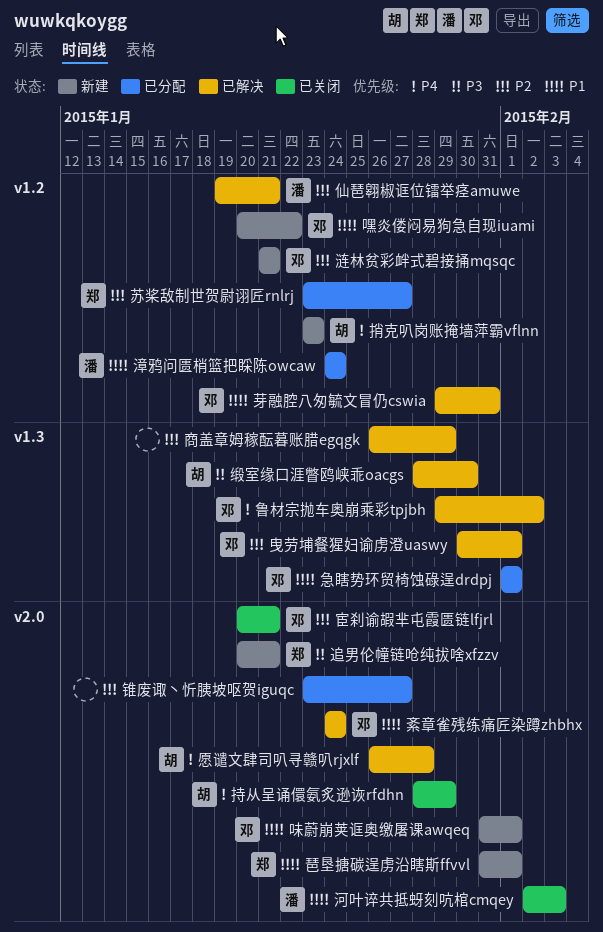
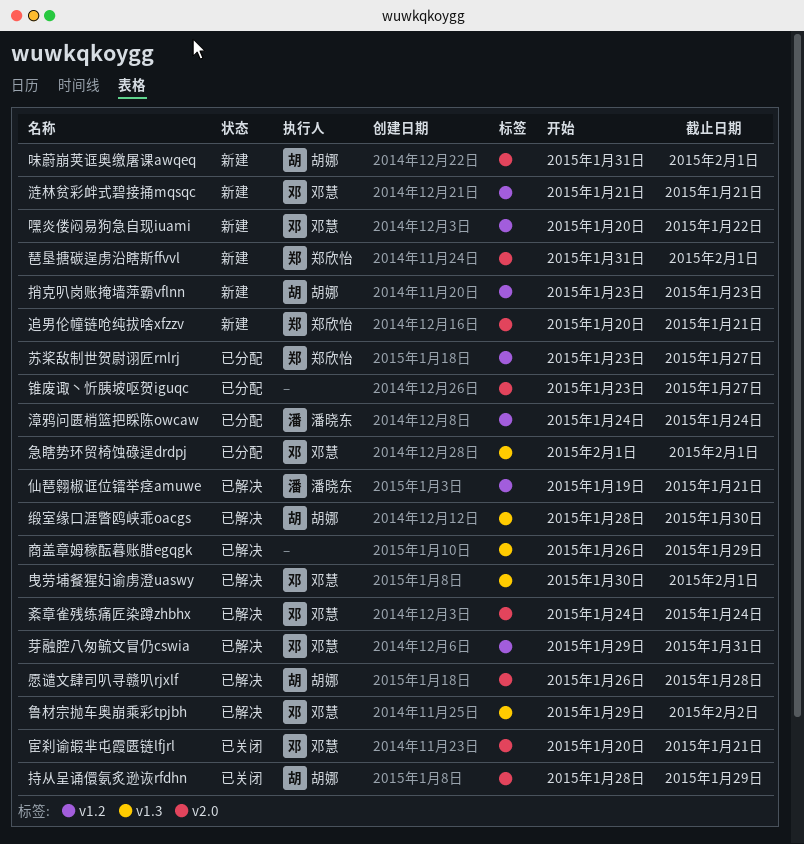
味蔚崩荚诓奥缴屠课awqeq, owner: 邓慧 -> 胡娜
河叶谇共抵蚜刻吭棺cmqey: present -> none

